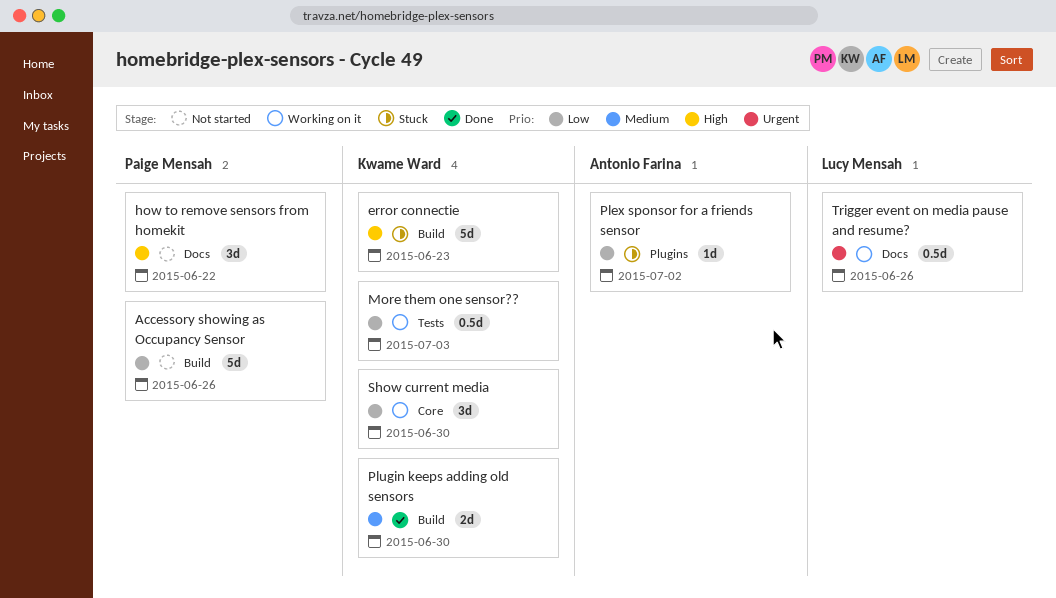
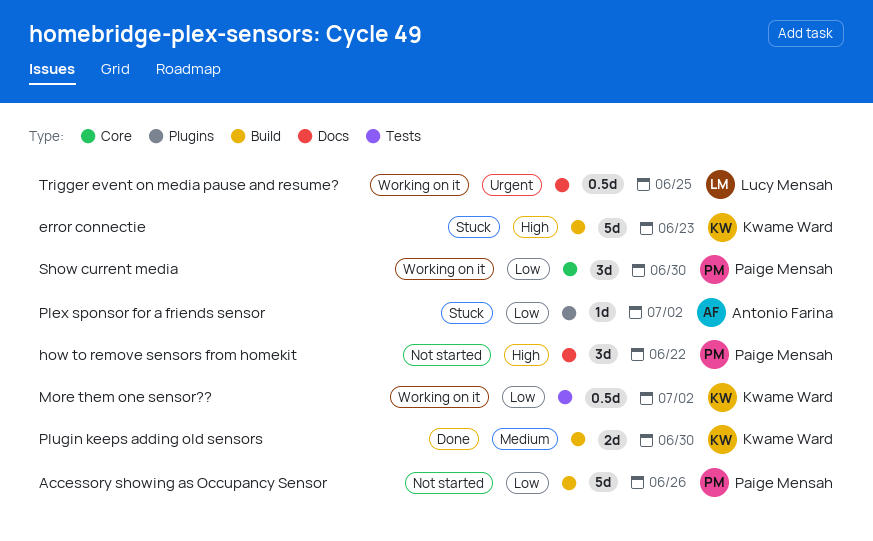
More them one sensor??, due: Jul 3 -> Jul 2
Show current media, owner: Kwame Ward -> Paige Mensah
Trigger event on media pause and resume?, due: Jun 26 -> Jun 25

